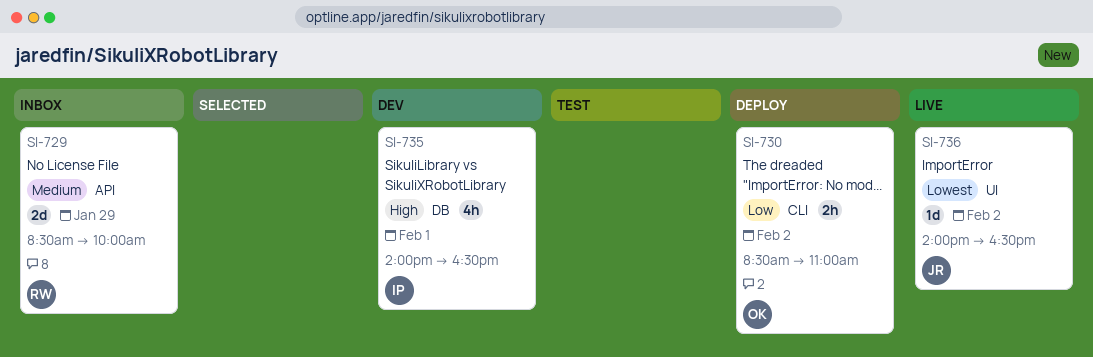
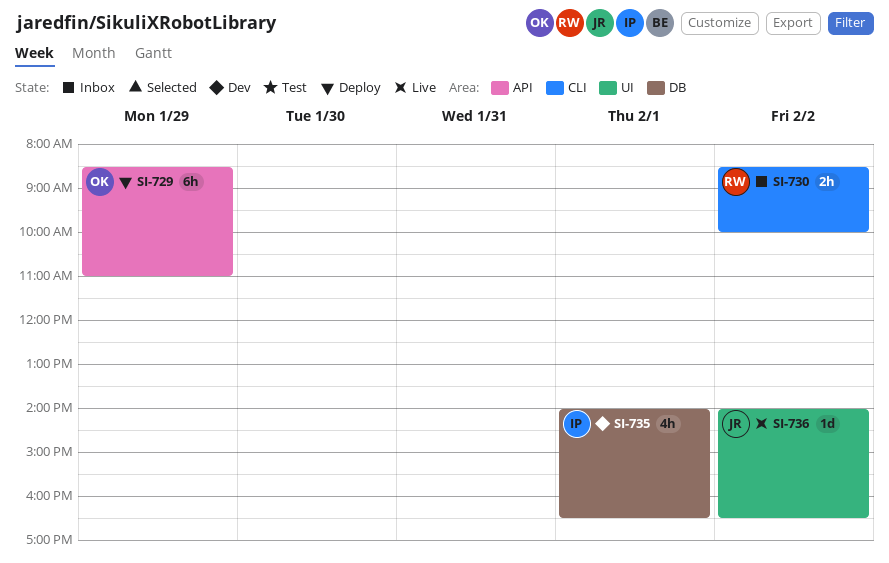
SI-729, status: Inbox -> Deploy
SI-729, owner: RW -> OK
SI-729, estimate: 2d -> 6h
SI-729, ends: 10:00 -> 11:00
SI-730, status: Deploy -> Inbox
SI-730, owner: OK -> RW
SI-730, ends: 11:00 -> 10:00

